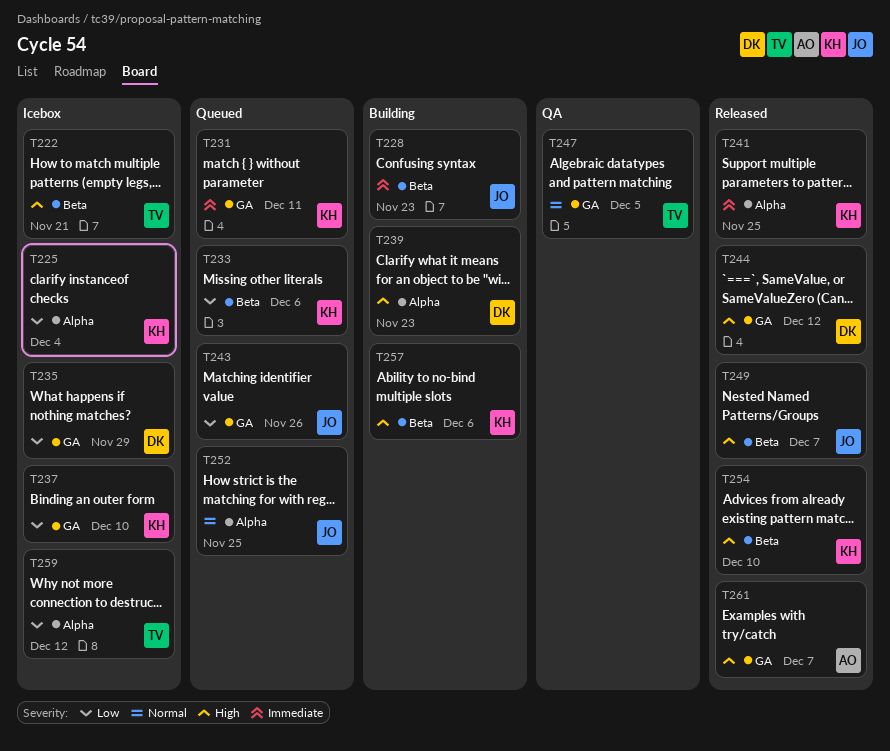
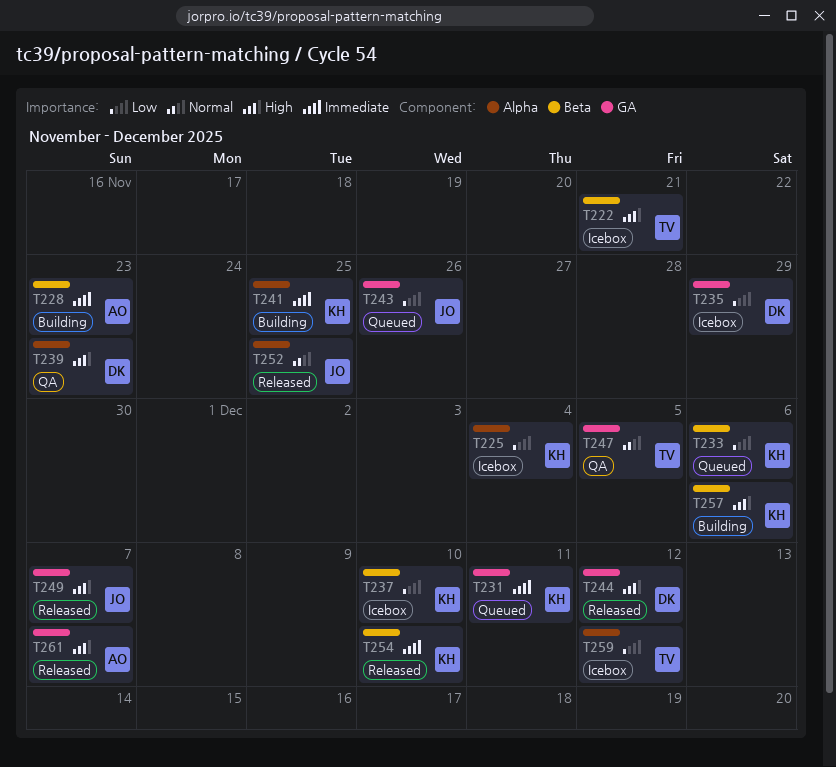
T228, owner: JO -> AO
T237, label: GA -> Beta
T239, status: Building -> QA
T241, status: Released -> Building
T249, label: Beta -> GA
T252, status: Queued -> Released
T254, priority: High -> Immediate

